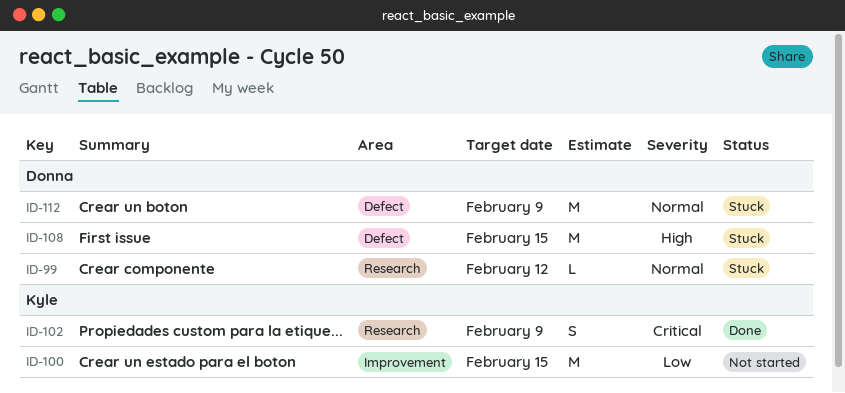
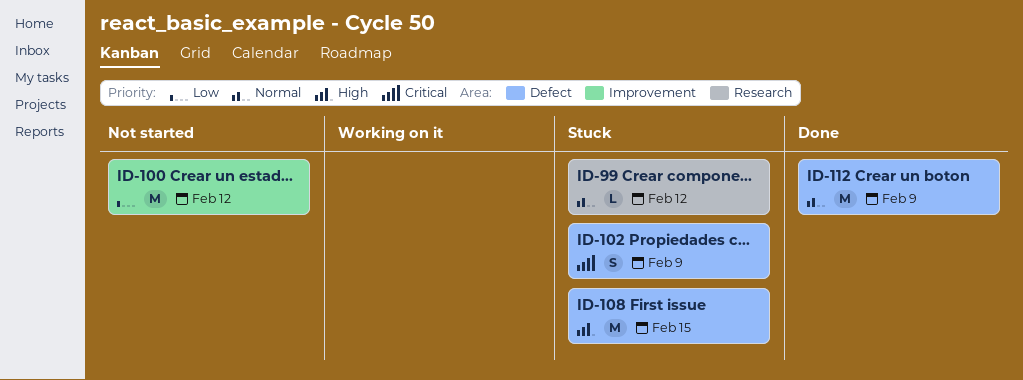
ID-100, due: Feb 15 -> Feb 12
ID-102, status: Done -> Stuck
ID-102, label: Research -> Defect
ID-112, status: Stuck -> Done

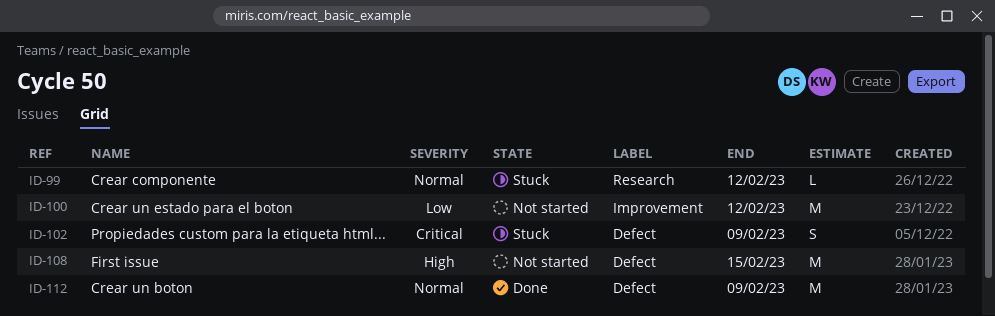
ID-108, status: Stuck -> Not started

